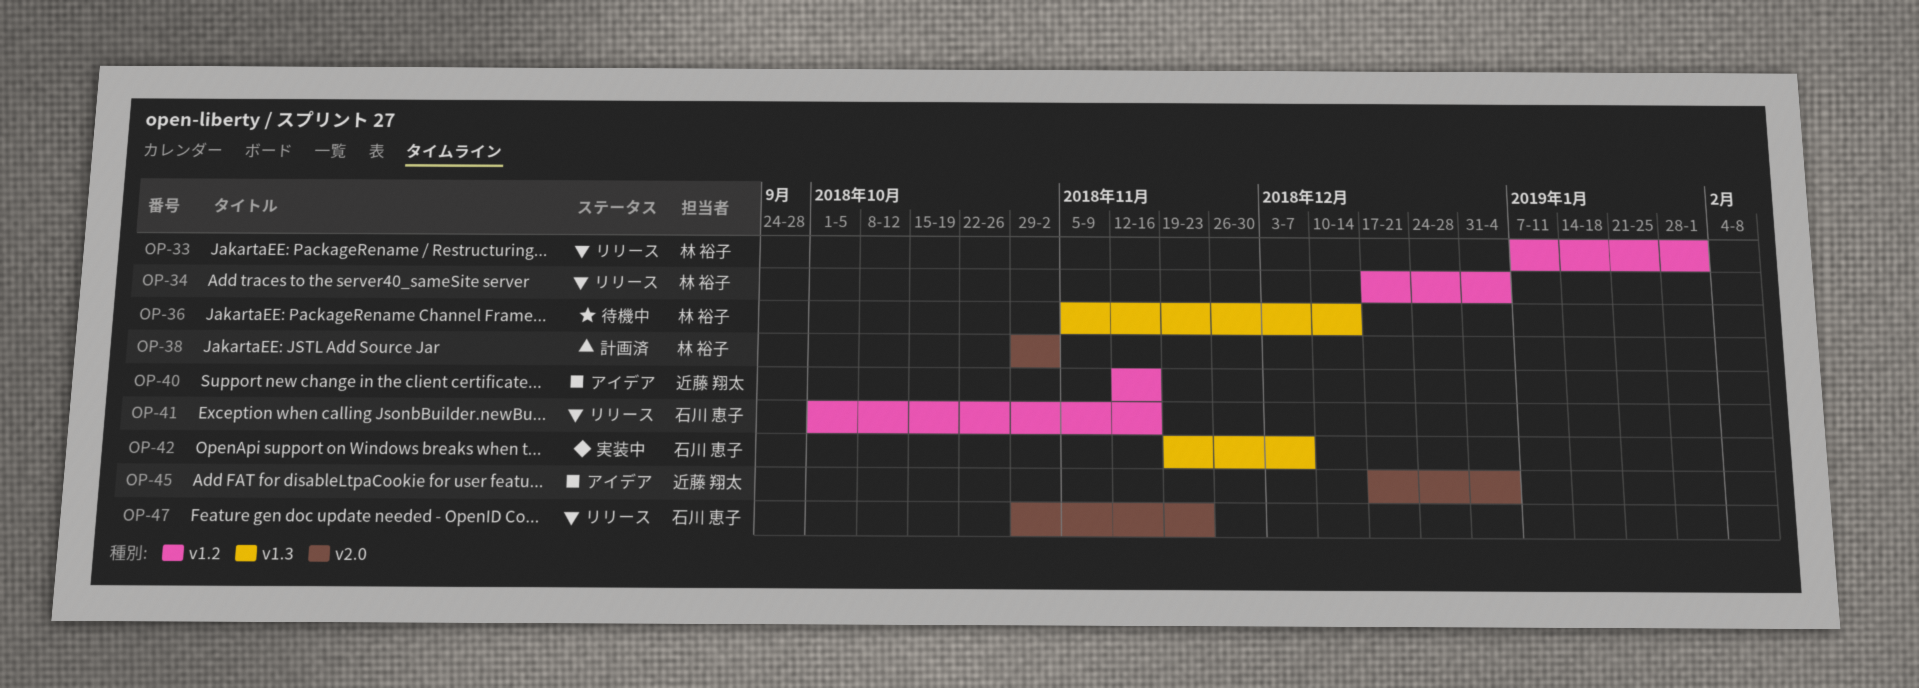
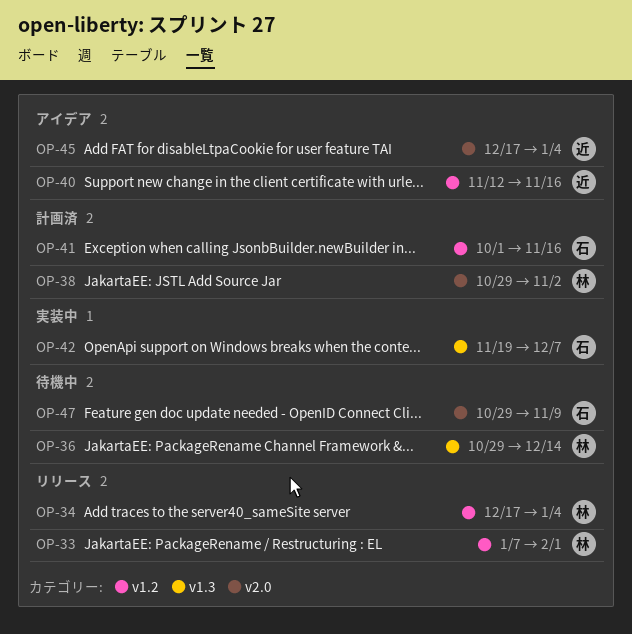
OP-36, start: Nov 5 -> Oct 29
OP-41, status: リリース -> 計画済
OP-47, status: リリース -> 待機中
OP-47, due: Nov 23 -> Nov 9

